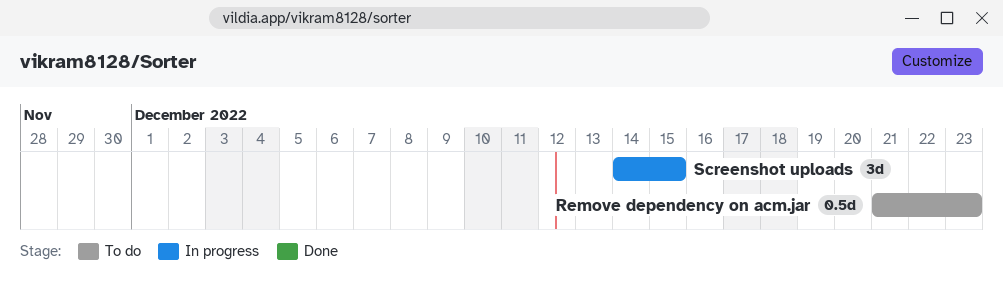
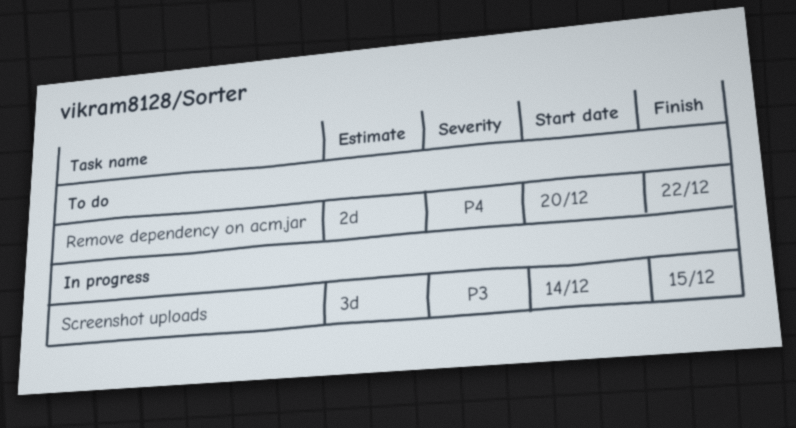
Remove dependency on acm.jar, estimate: 0.5d -> 2d
Remove dependency on acm.jar, start: Dec 21 -> Dec 20
Remove dependency on acm.jar, due: Dec 23 -> Dec 22

